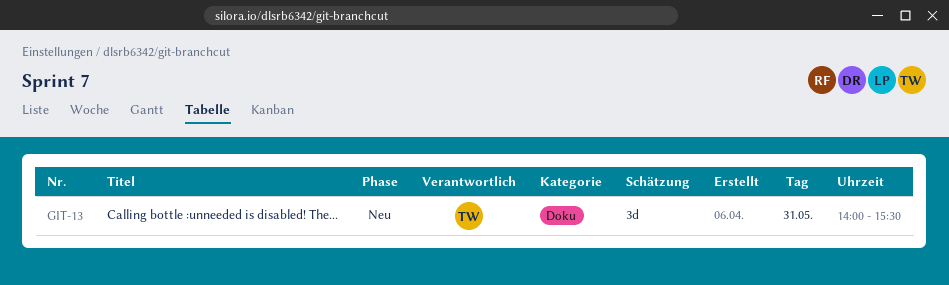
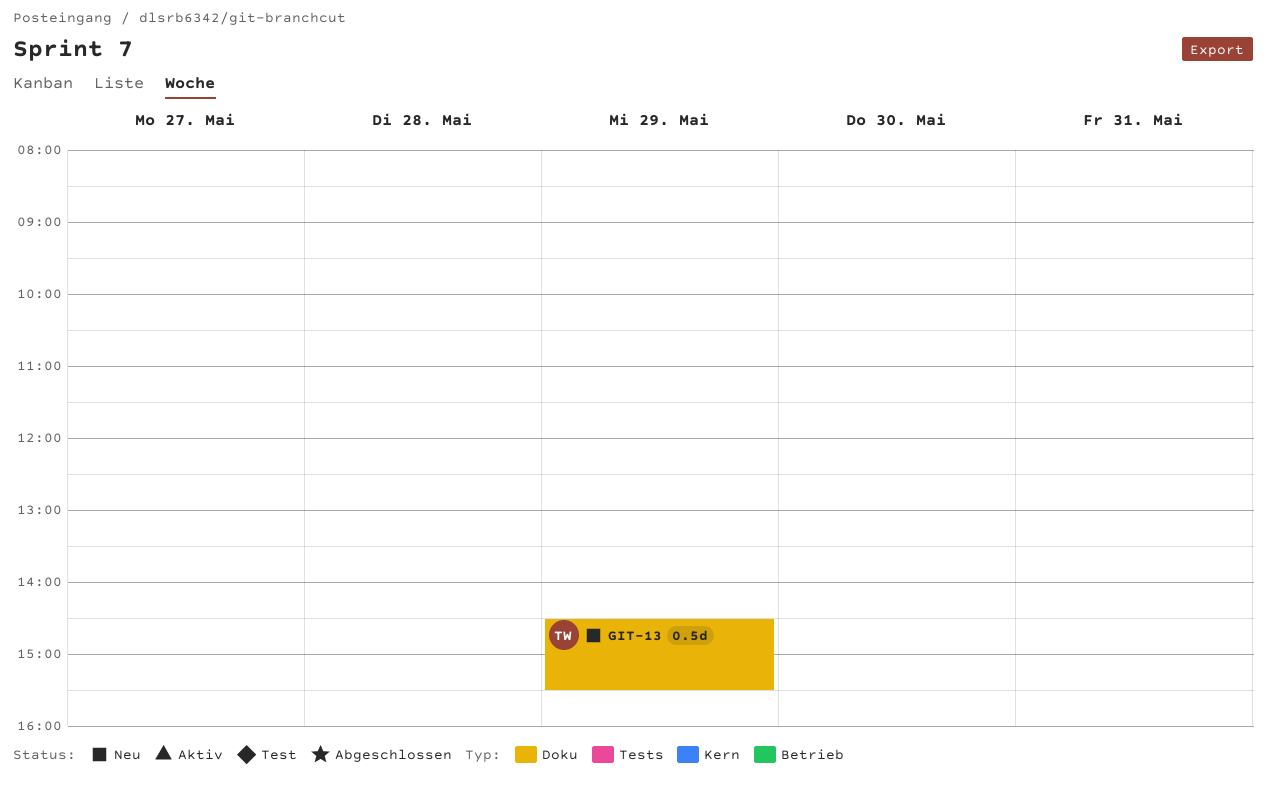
GIT-13, estimate: 3d -> 0.5d
GIT-13, day: May 31 -> May 29
GIT-13, begins: 14:00 -> 14:30

